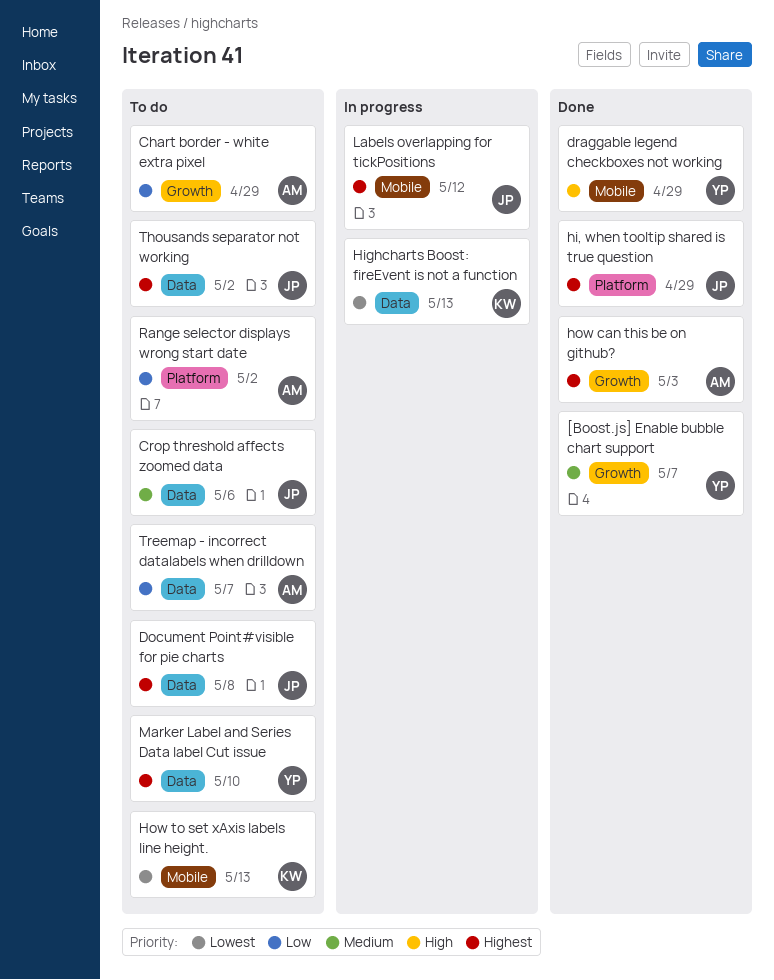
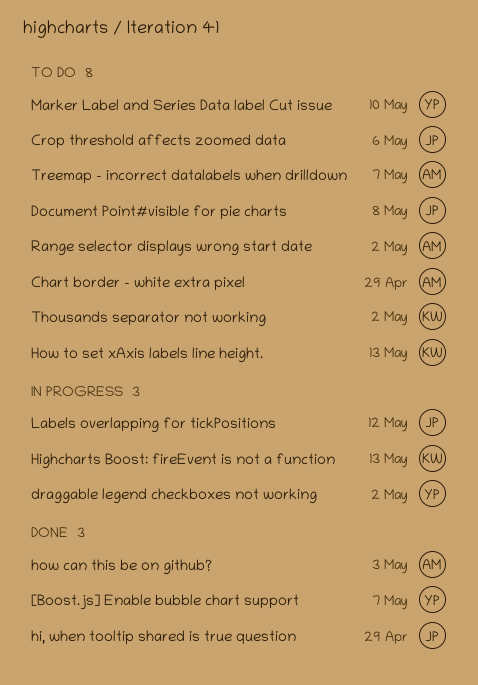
draggable legend checkboxes not working, status: Done -> In progress
draggable legend checkboxes not working, due: Apr 29 -> May 2
Thousands separator not working, owner: JP -> KW

